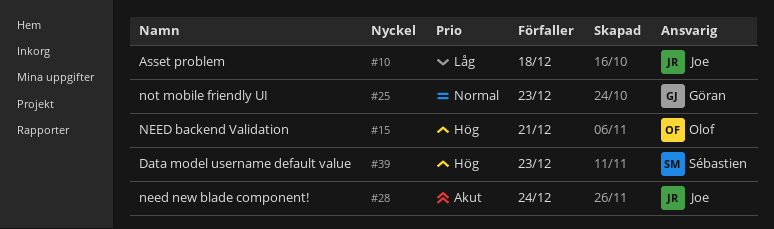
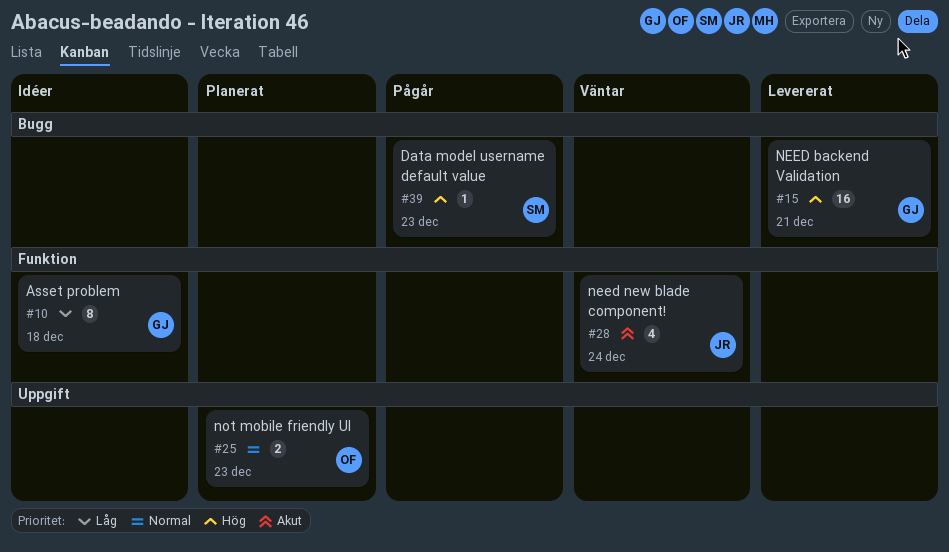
#10, owner: Joe -> Göran
#15, owner: Olof -> Göran
#25, owner: Göran -> Olof

